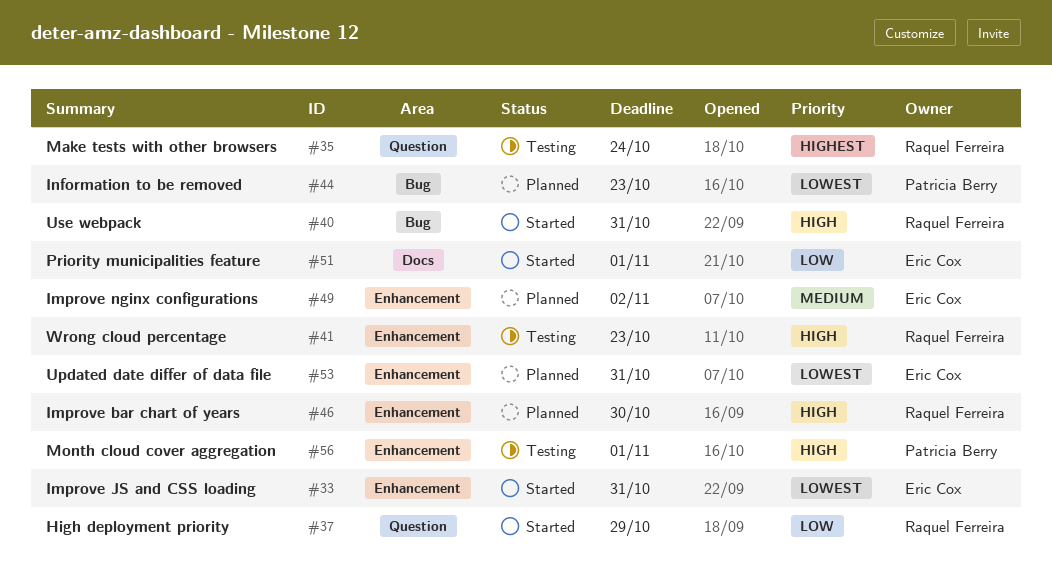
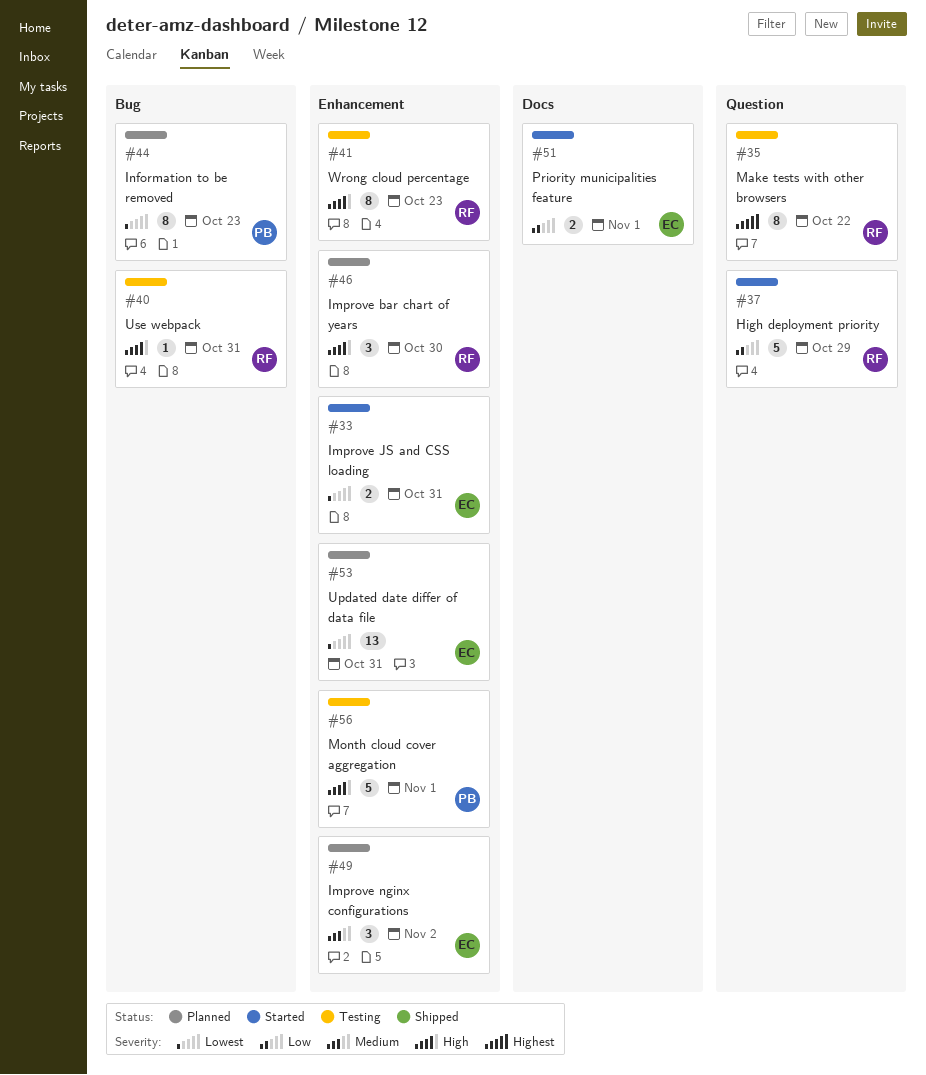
#35, due: Oct 24 -> Oct 22
#40, status: Started -> Testing

